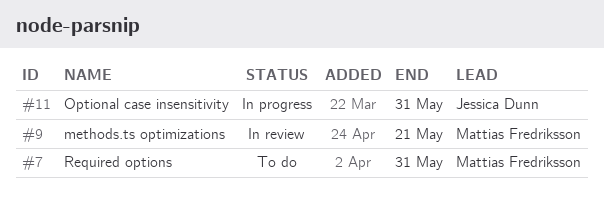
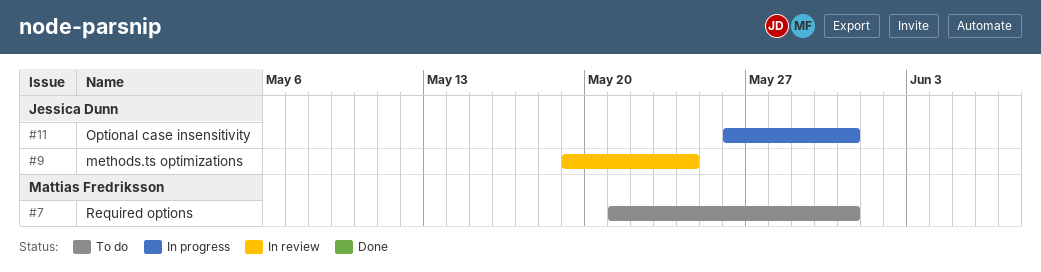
#9, owner: Mattias Fredriksson -> Jessica Dunn
#9, due: May 21 -> May 24

